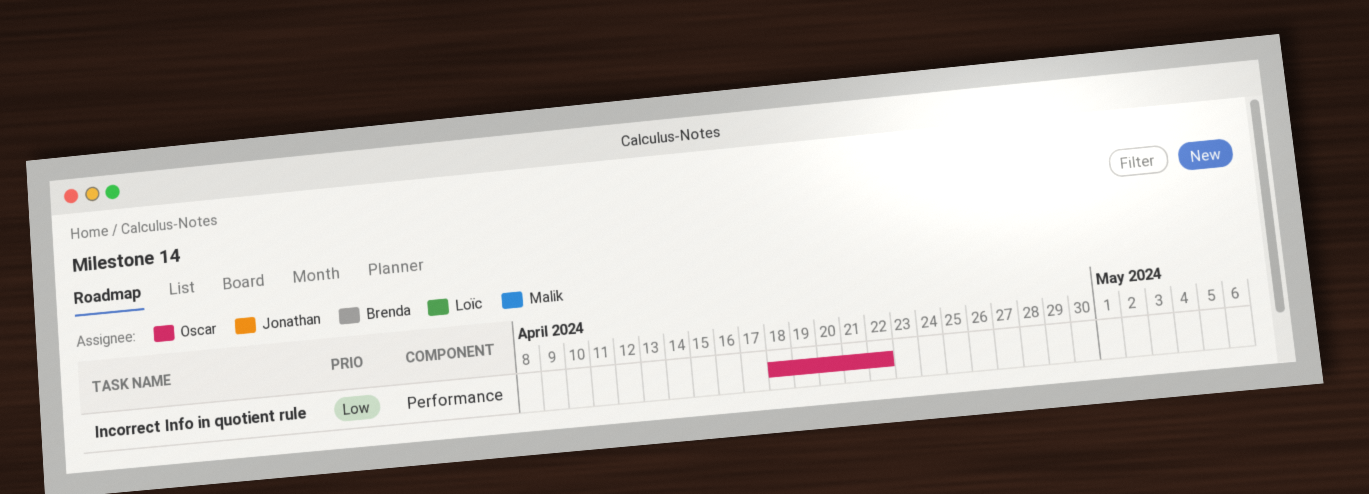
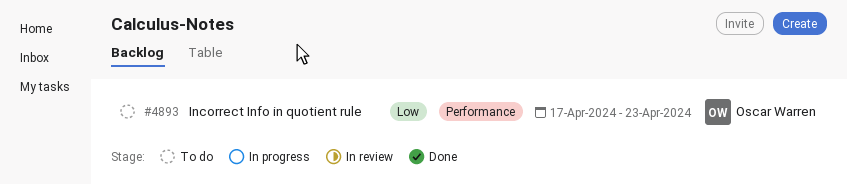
Incorrect Info in quotient rule, start: Apr 18 -> Apr 17
Incorrect Info in quotient rule, due: Apr 22 -> Apr 23

